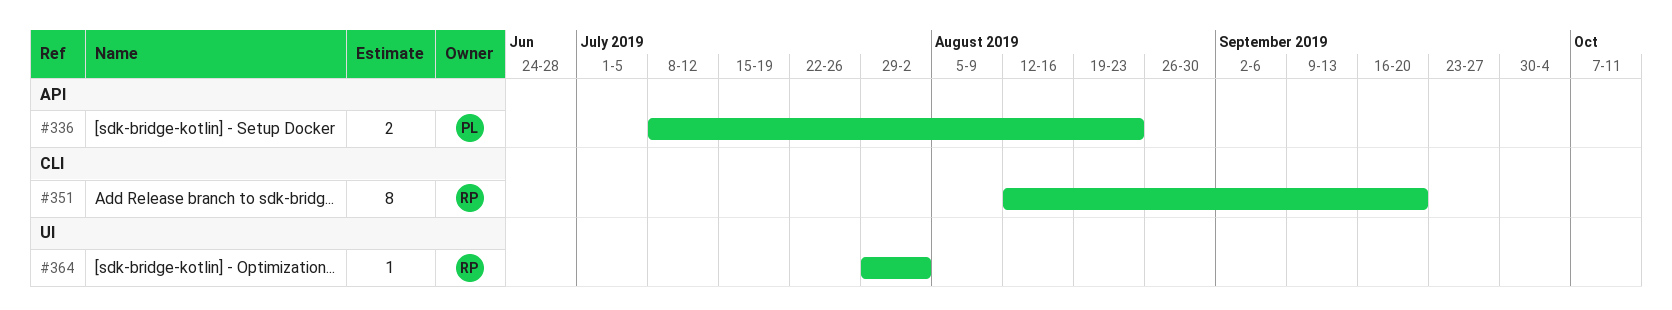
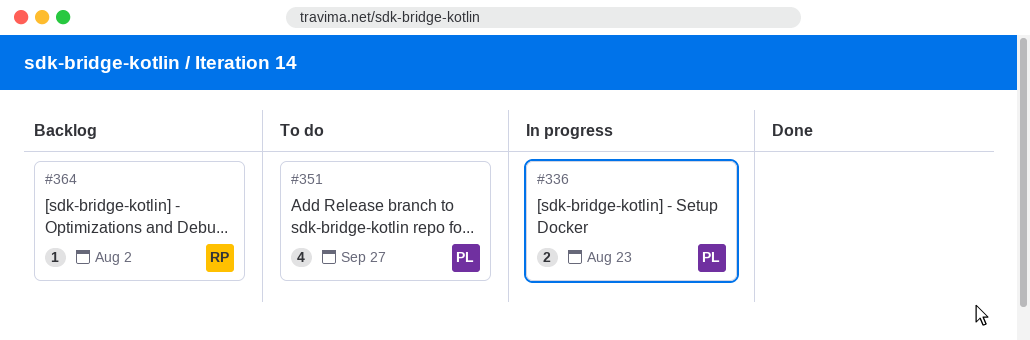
#351, owner: RP -> PL
#351, estimate: 8 -> 4
#351, due: Sep 20 -> Sep 27

